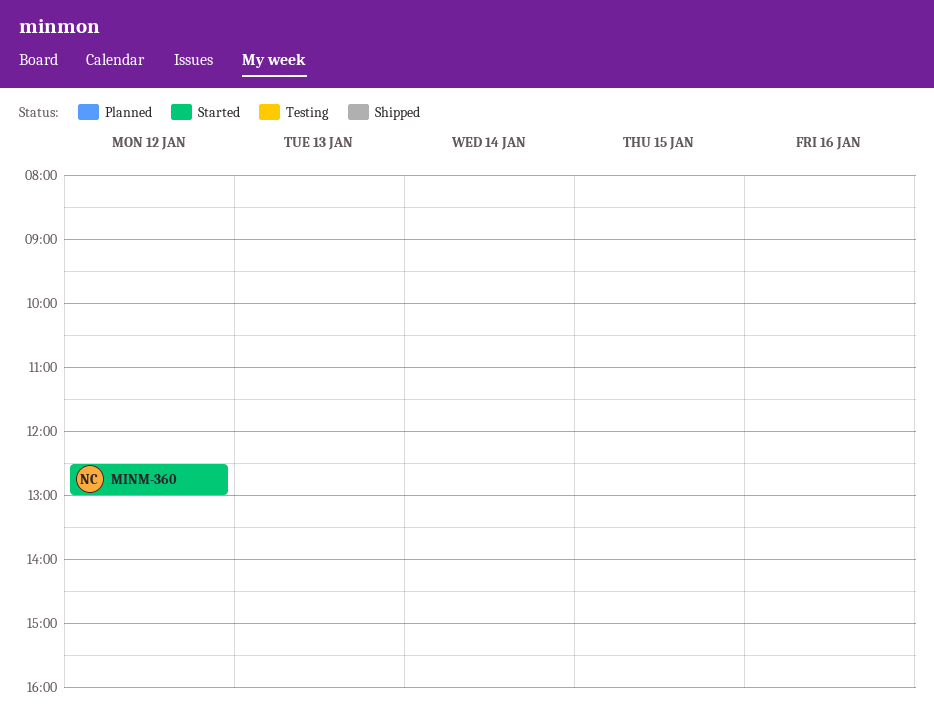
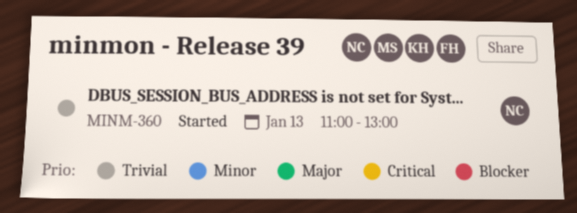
MINM-360, day: Jan 12 -> Jan 13
MINM-360, begins: 12:30 -> 11:00

